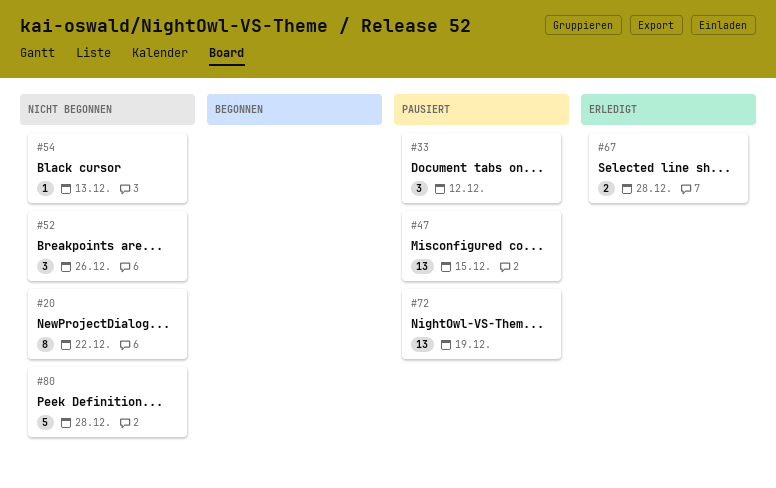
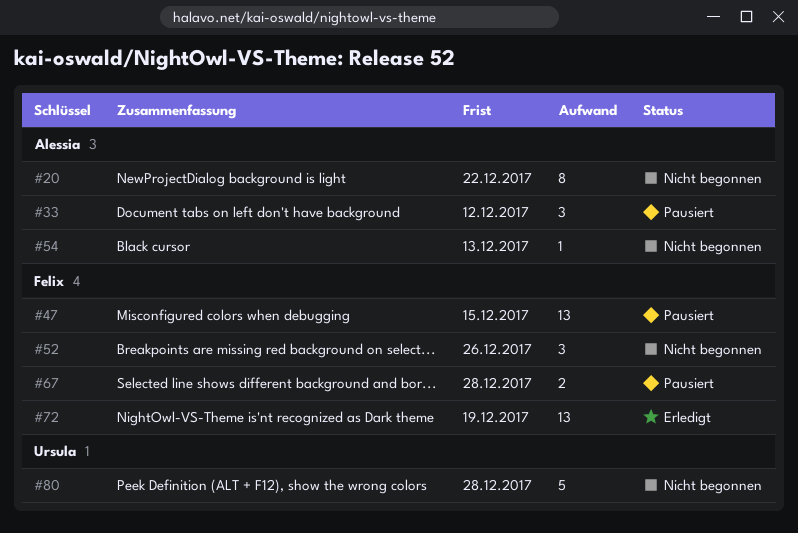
#67, status: Erledigt -> Pausiert
#72, status: Pausiert -> Erledigt

